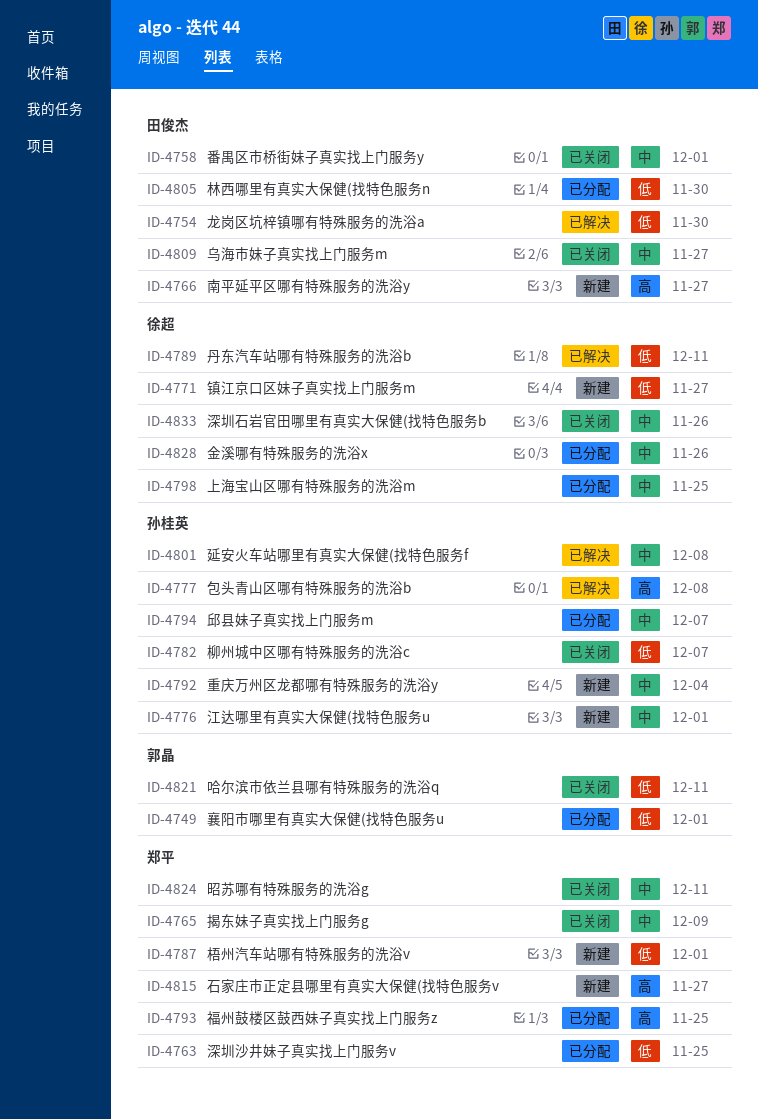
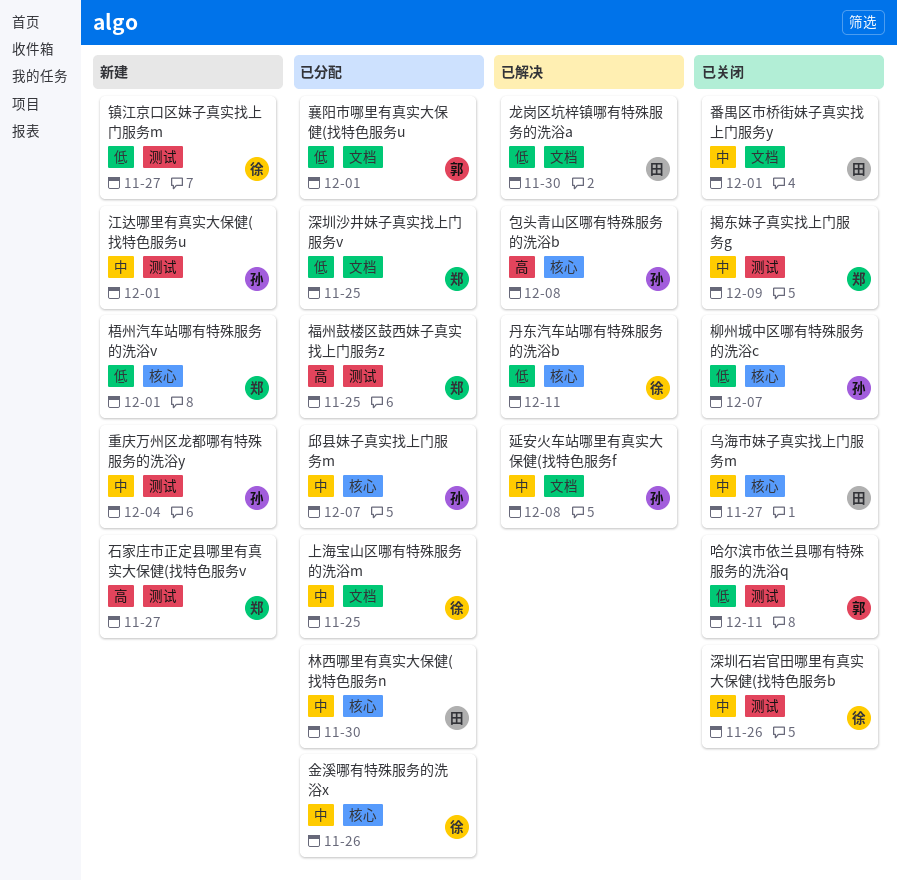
南平延平区哪有特殊服务的洗浴y: present -> none
昭苏哪有特殊服务的洗浴g: present -> none
林西哪里有真实大保健(找特色服务n, priority: 低 -> 中

